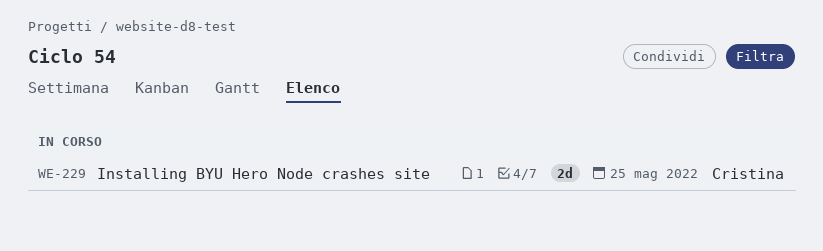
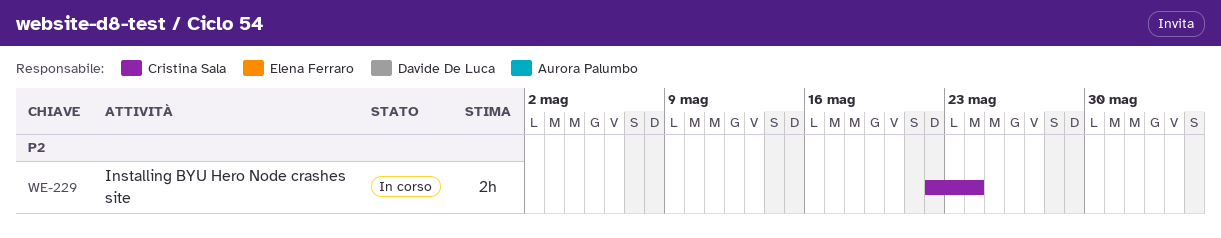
WE-229, estimate: 2d -> 2h
WE-229, due: May 25 -> May 24

